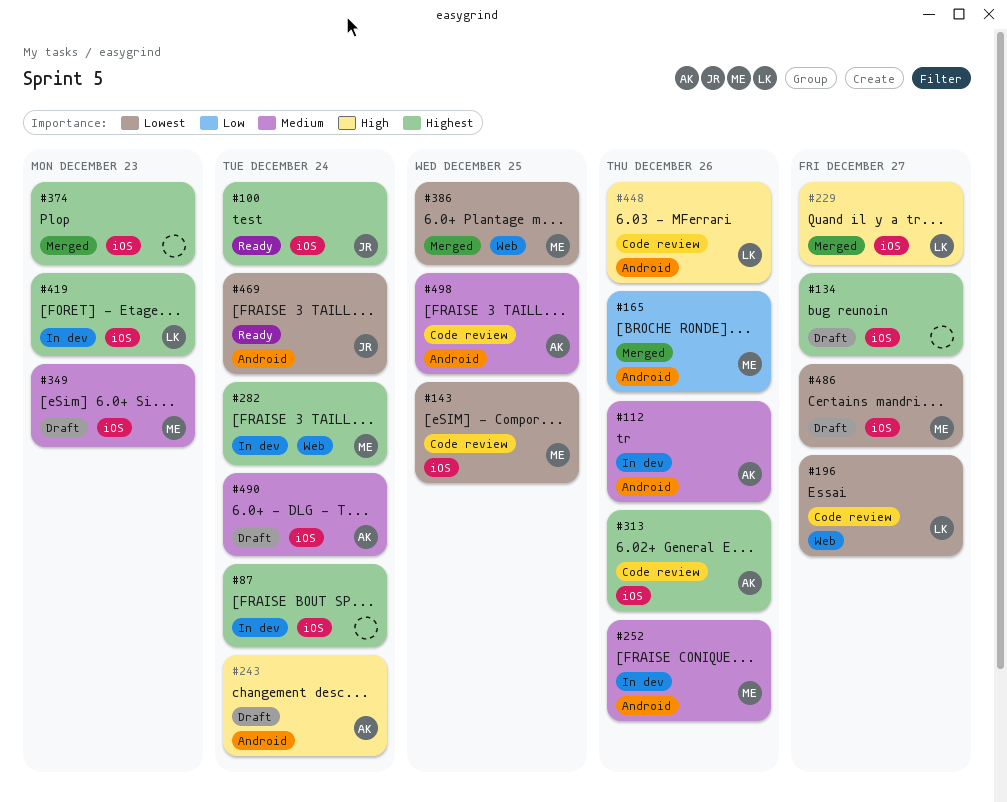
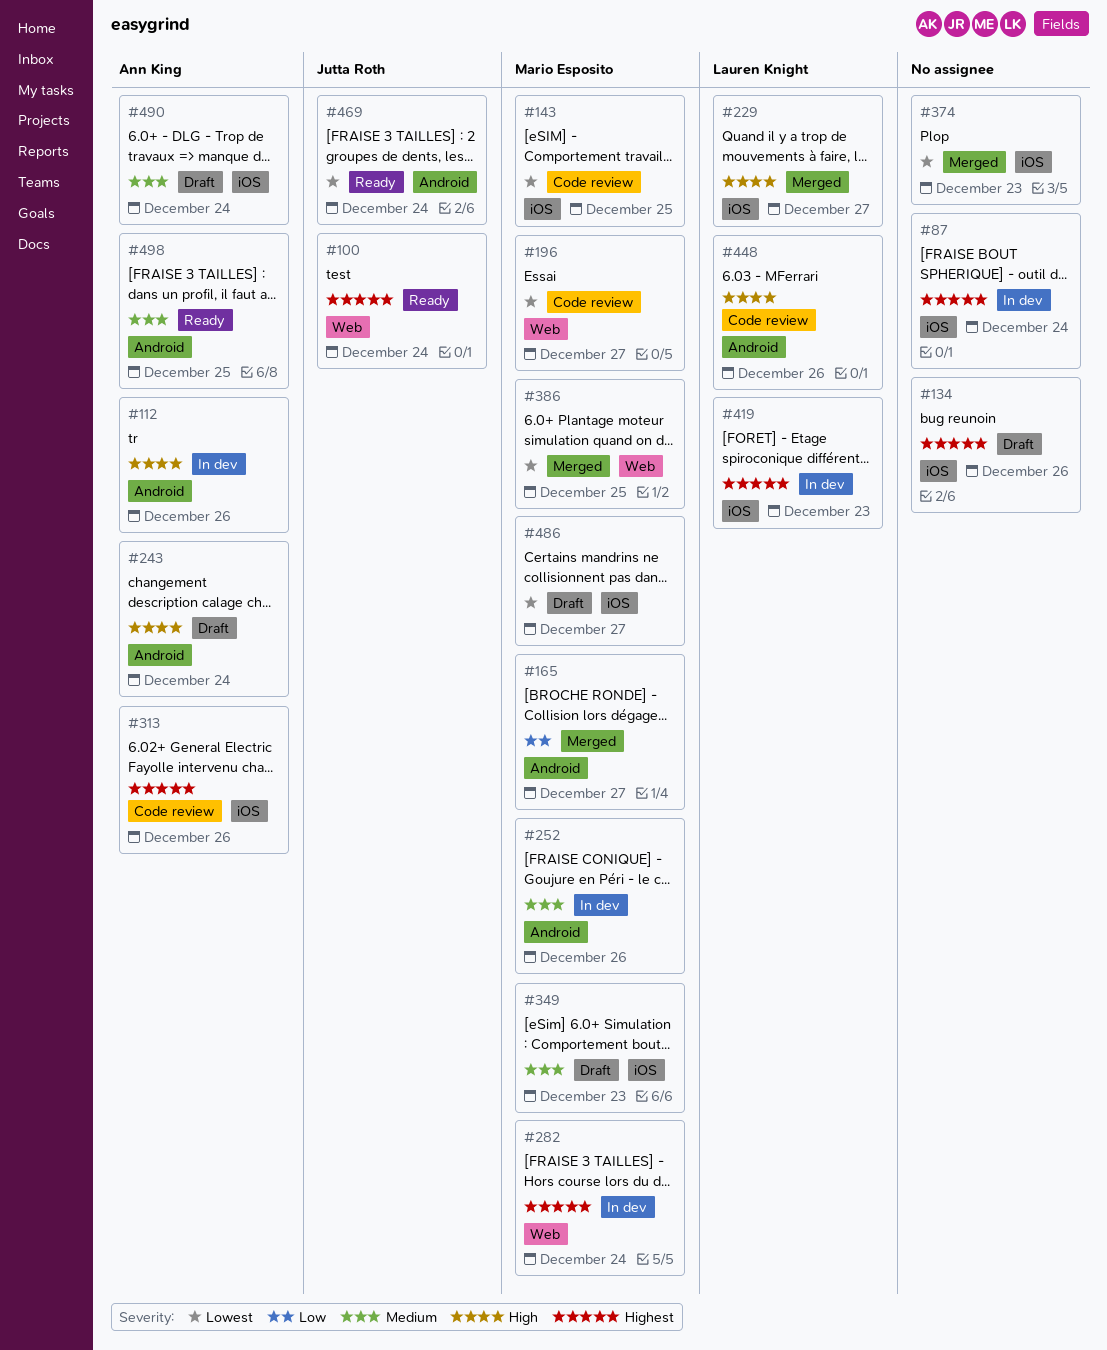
#100, label: iOS -> Web
#112, priority: Medium -> High
#134, due: Dec 27 -> Dec 26
#165, due: Dec 26 -> Dec 27
#196, owner: Lauren Knight -> Mario Esposito
#374, priority: Highest -> Lowest
#498, status: Code review -> Ready

